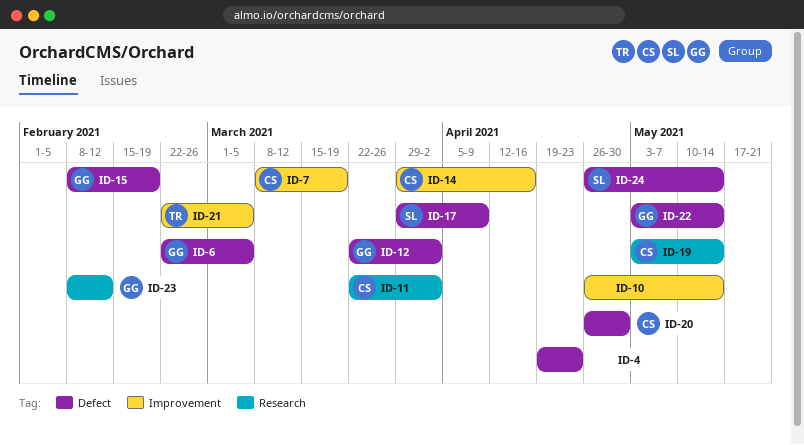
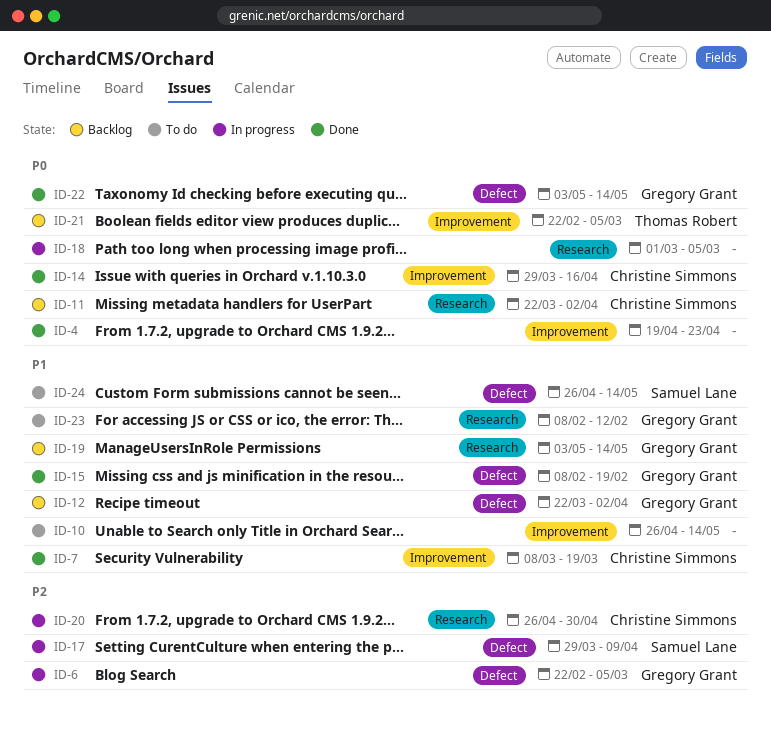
ID-4, label: Defect -> Improvement
ID-18: none -> present
ID-19, owner: Christine Simmons -> Gregory Grant
ID-20, label: Defect -> Research

